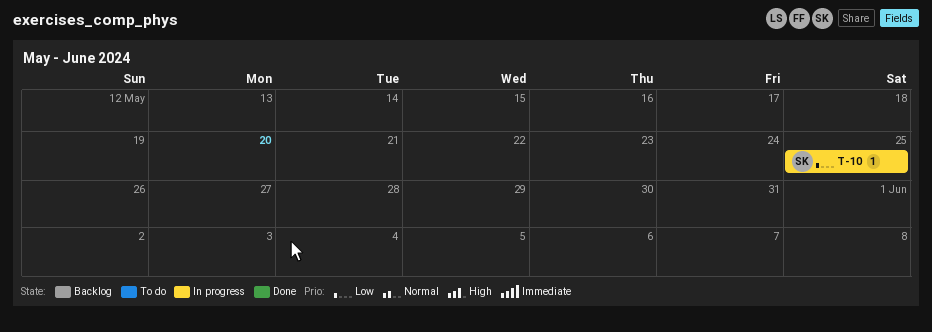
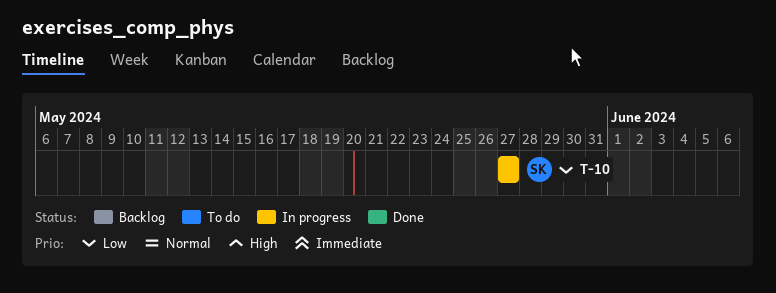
T-10, start: May 25 -> May 27
T-10, due: May 25 -> May 27

